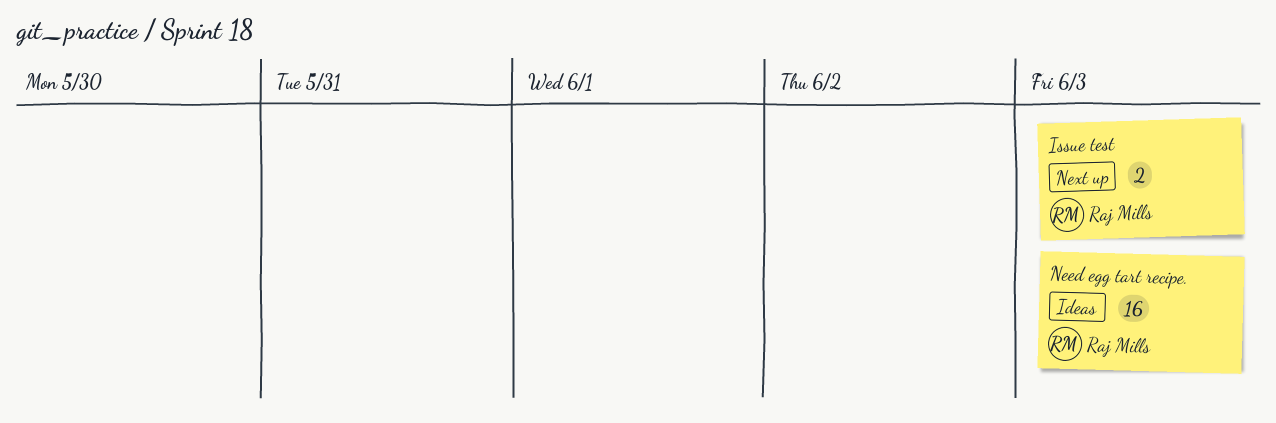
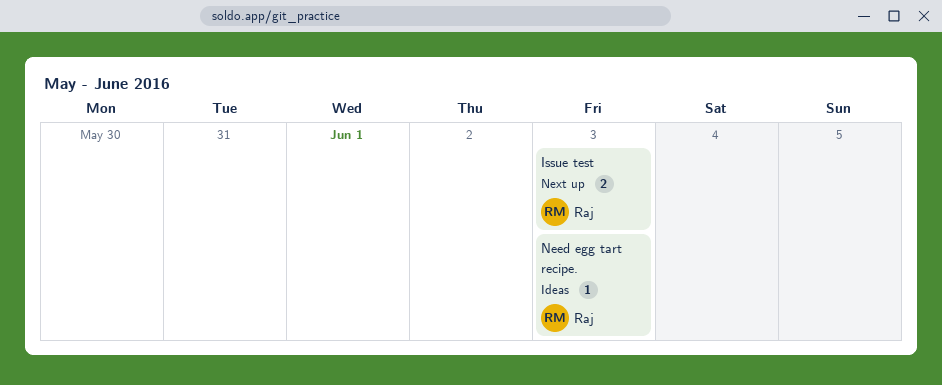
Need egg tart recipe., estimate: 16 -> 1

